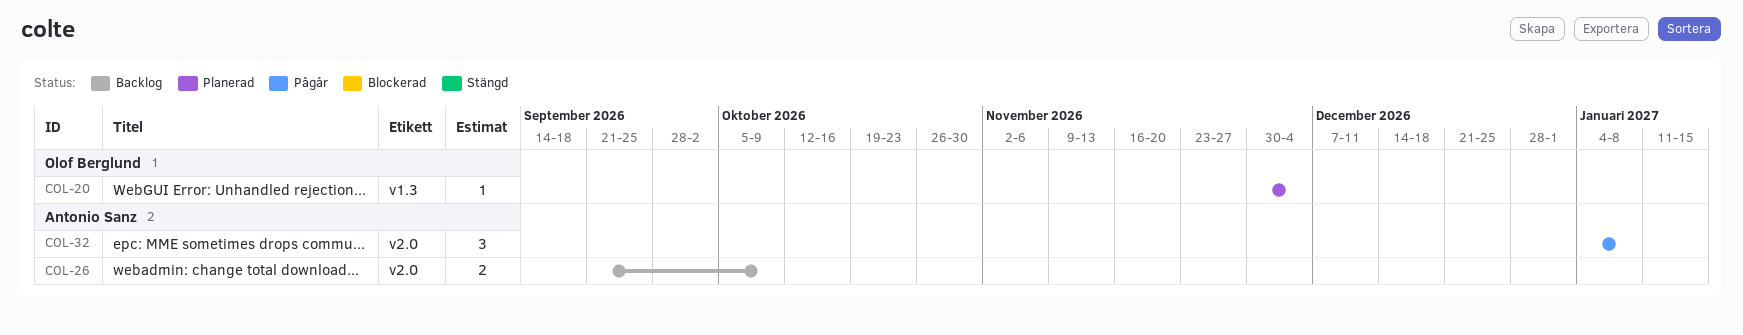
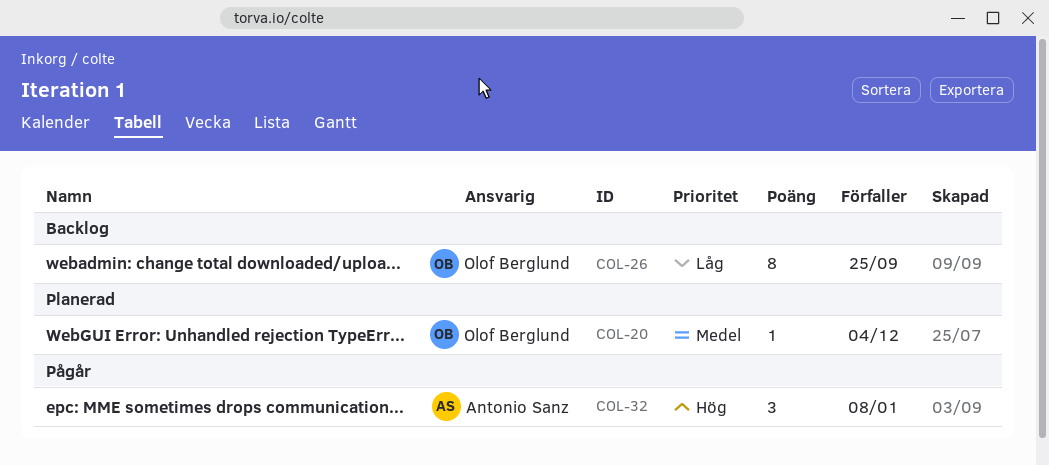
COL-26, owner: Antonio Sanz -> Olof Berglund
COL-26, estimate: 2 -> 8
COL-26, due: Oct 9 -> Sep 25

